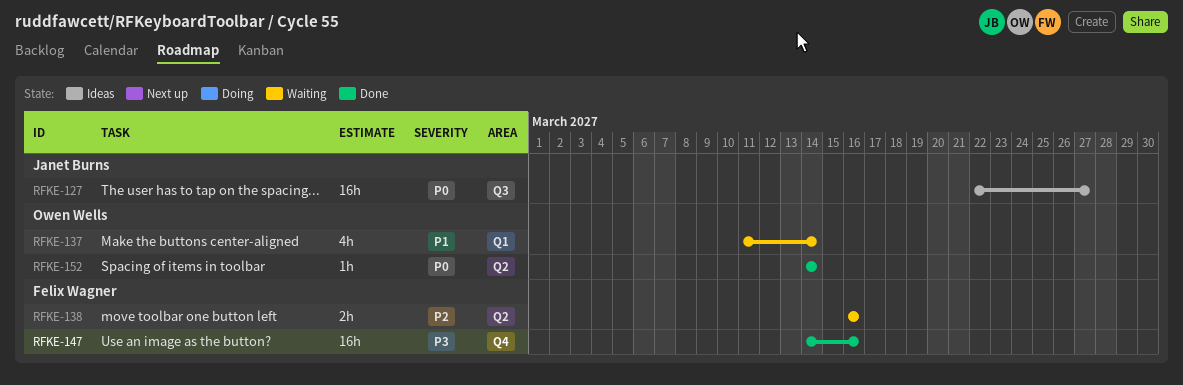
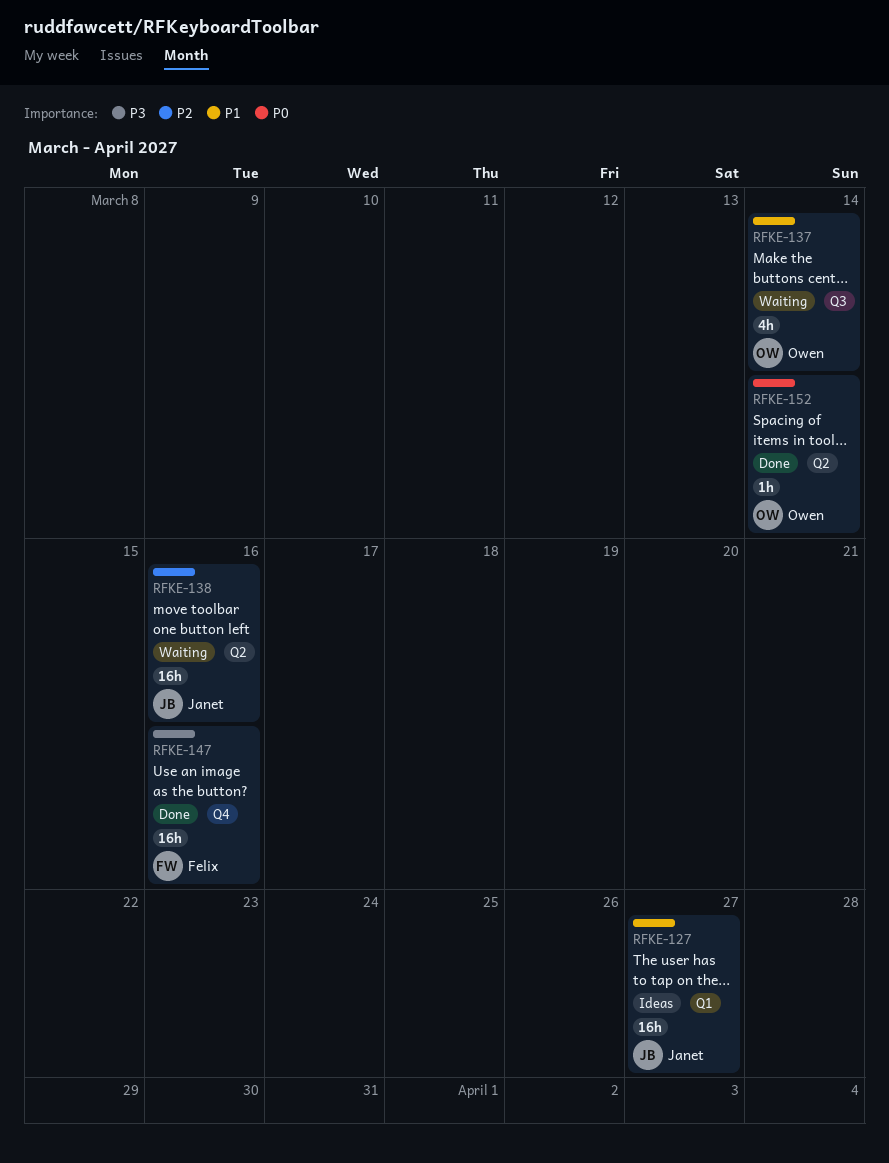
RFKE-127, priority: P0 -> P1
RFKE-127, label: Q3 -> Q1
RFKE-137, label: Q1 -> Q3
RFKE-138, owner: Felix Wagner -> Janet Burns
RFKE-138, estimate: 2h -> 16h

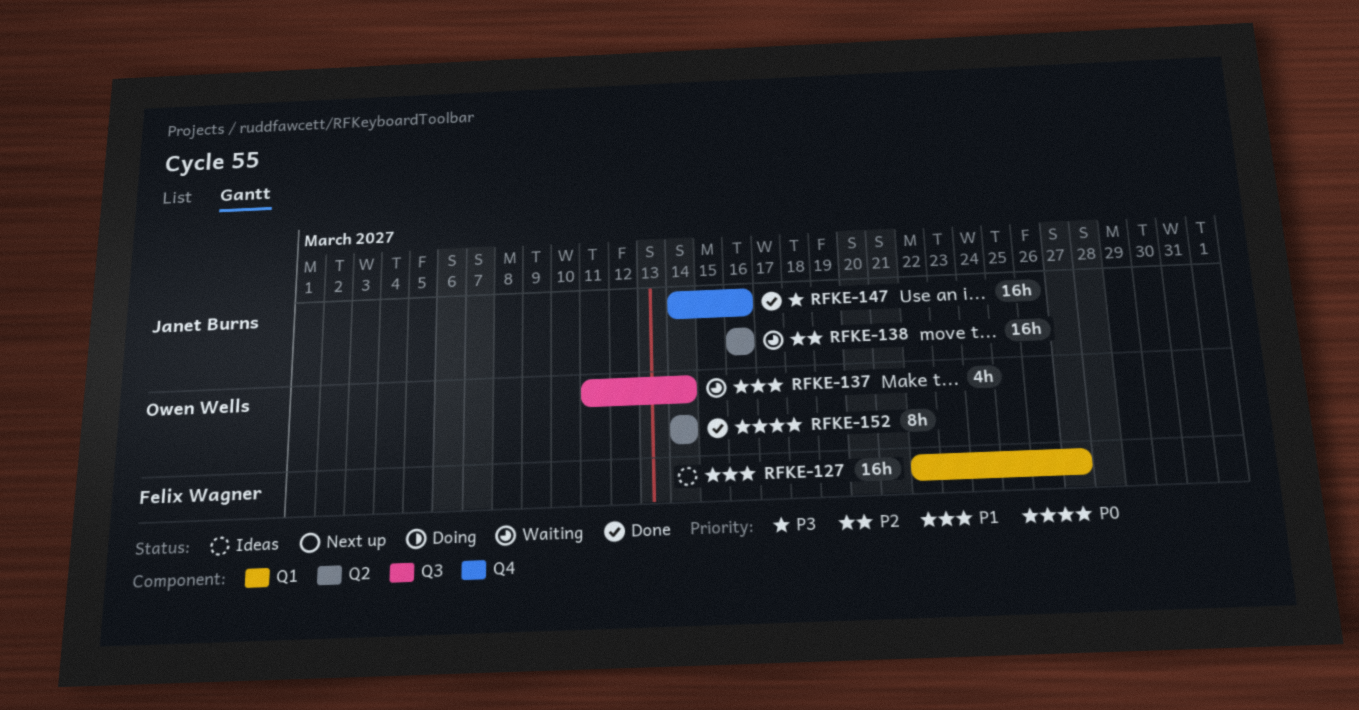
RFKE-127, owner: Janet Burns -> Felix Wagner
RFKE-147, owner: Felix Wagner -> Janet Burns
RFKE-152, estimate: 1h -> 8h

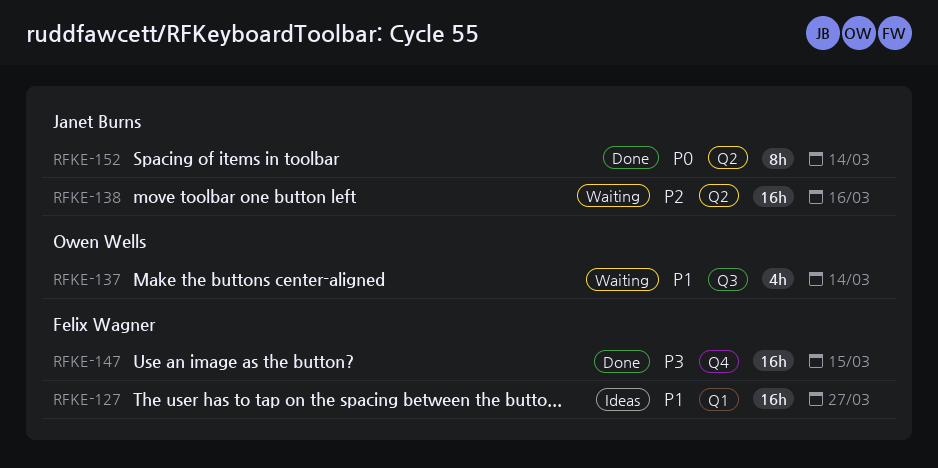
RFKE-147, owner: Janet Burns -> Felix Wagner
RFKE-147, due: Mar 16 -> Mar 15
RFKE-152, owner: Owen Wells -> Janet Burns

